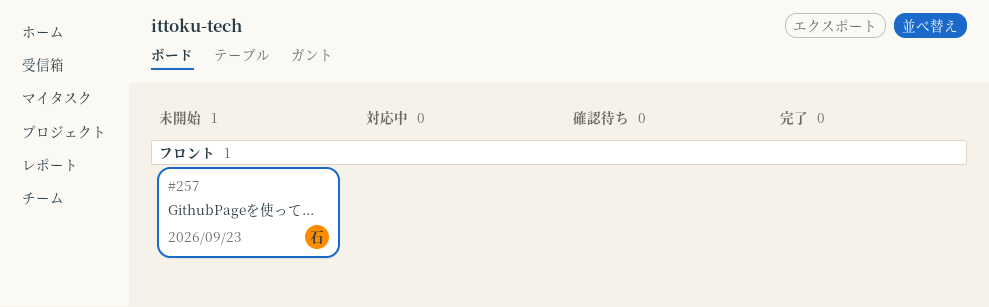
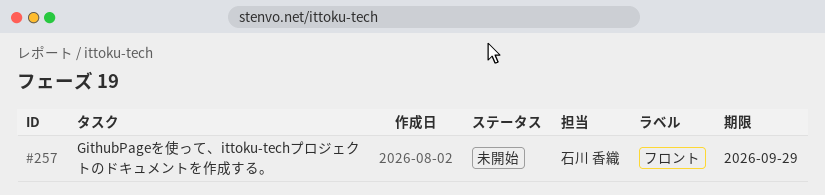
#257, due: Sep 23 -> Sep 29

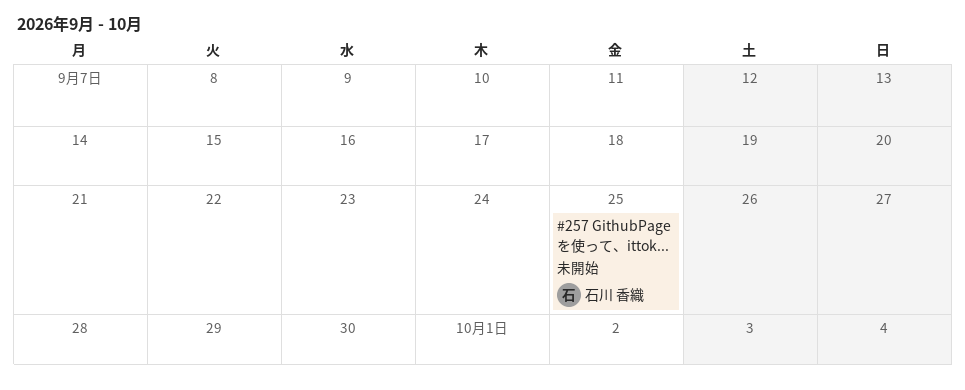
#257, due: Sep 29 -> Sep 25

